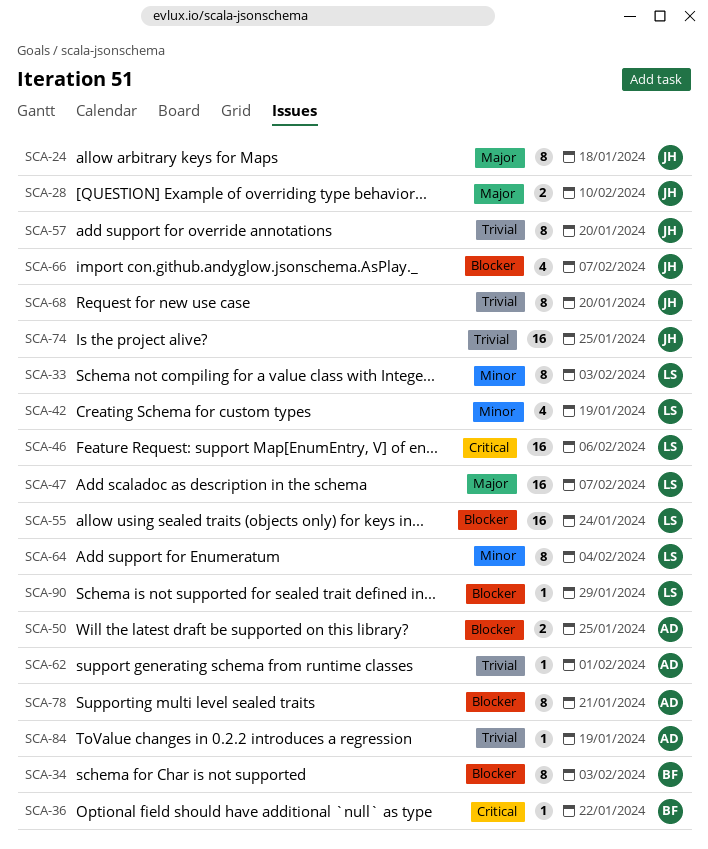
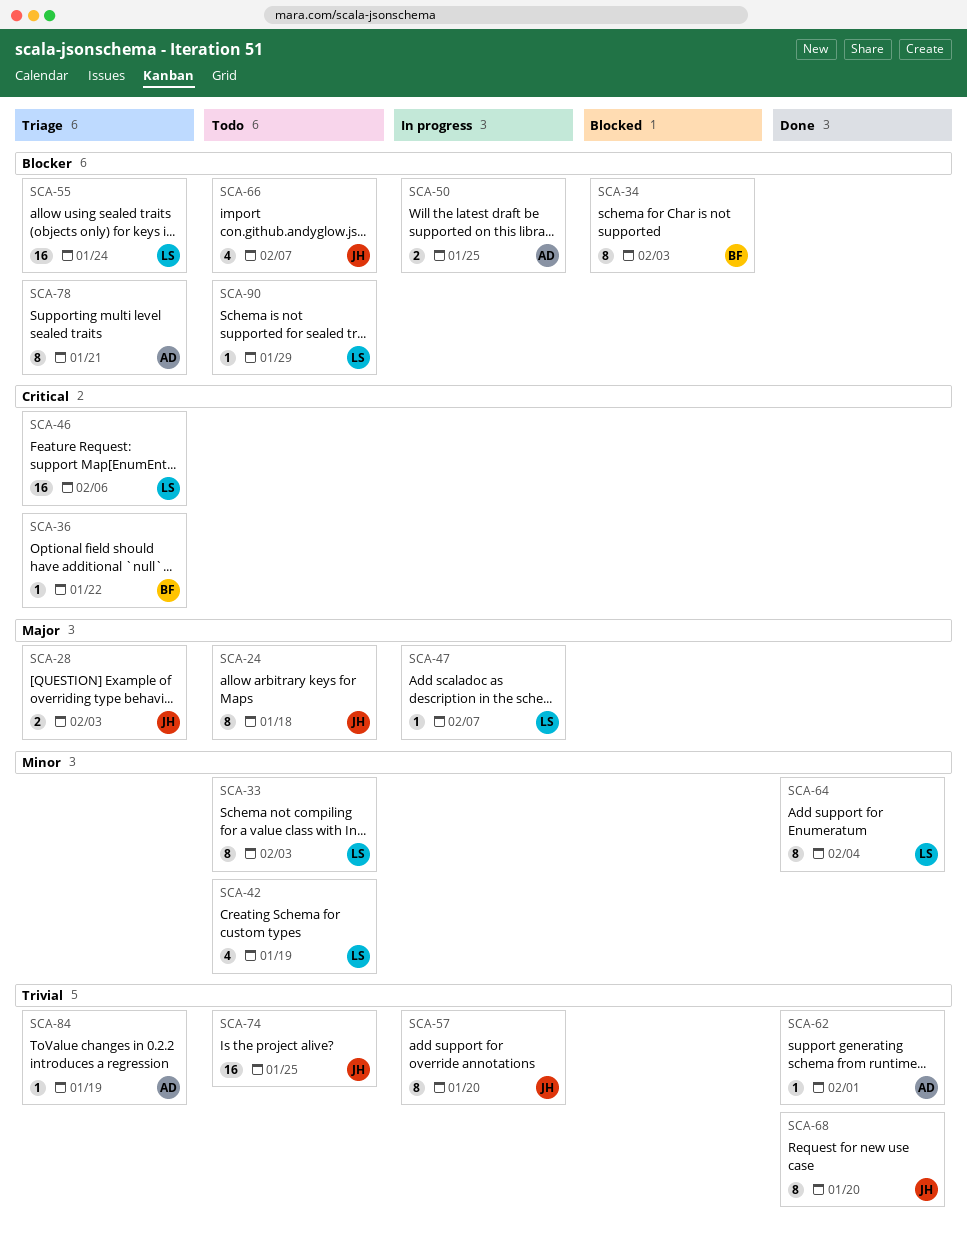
SCA-28, due: Feb 10 -> Feb 3
SCA-47, estimate: 16 -> 1

